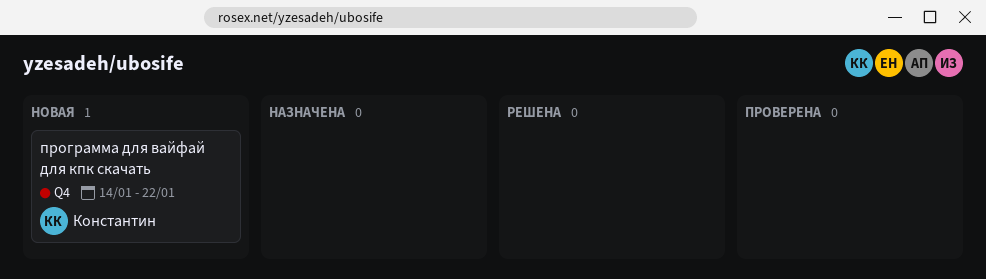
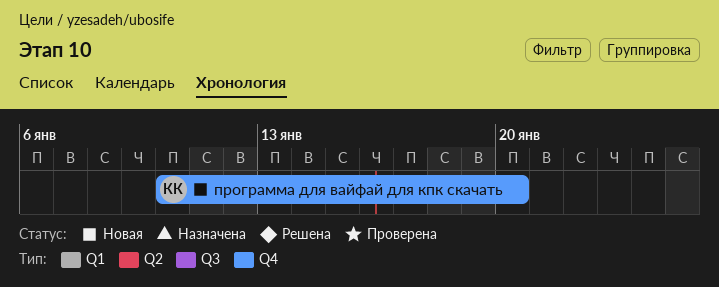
программа для вайфай для кпк скачать, start: Jan 14 -> Jan 10
программа для вайфай для кпк скачать, due: Jan 22 -> Jan 20

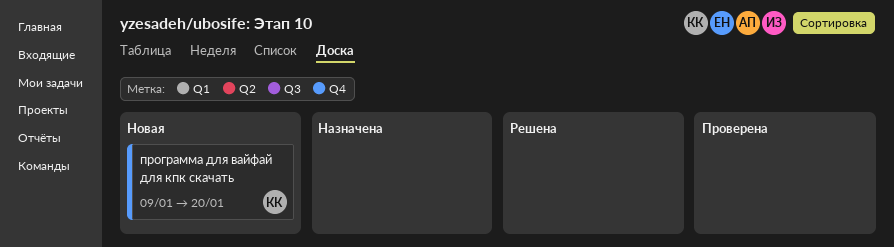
программа для вайфай для кпк скачать, start: Jan 10 -> Jan 9

